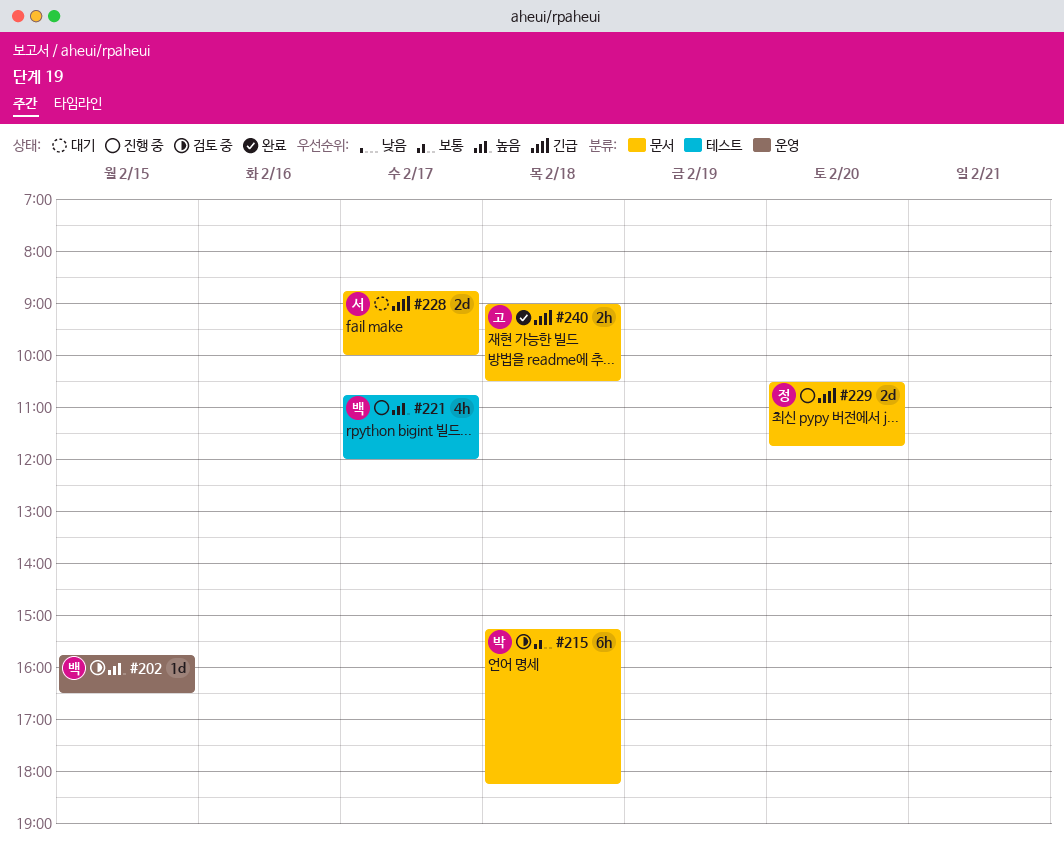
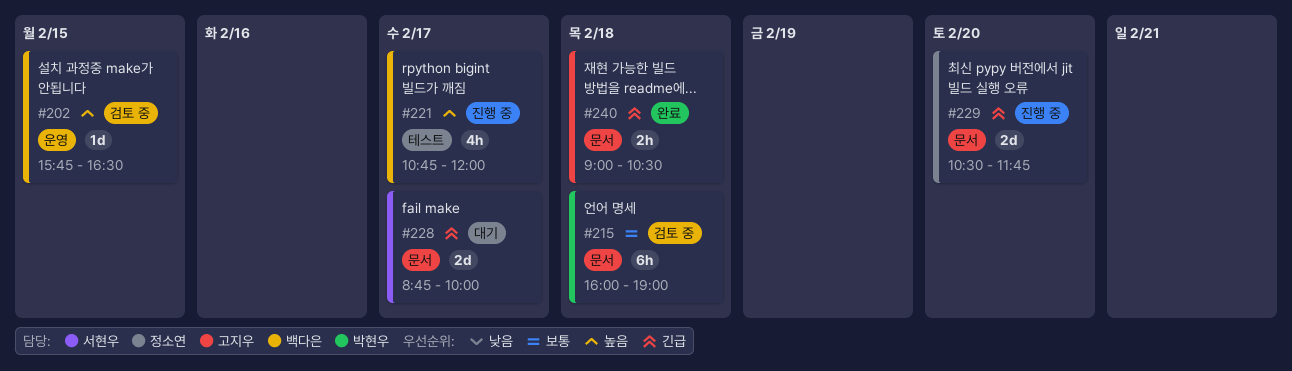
#215, begins: 15:15 -> 16:00
#215, ends: 18:15 -> 19:00

